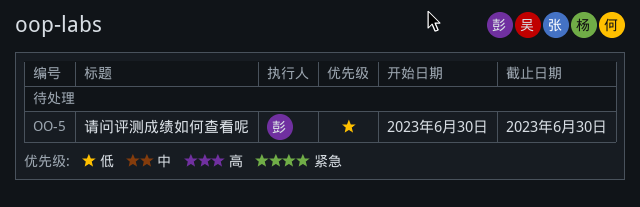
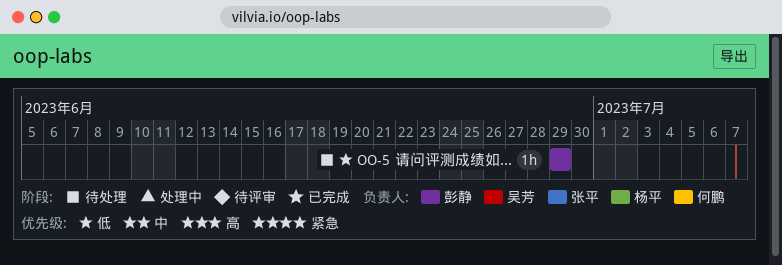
OO-5, start: Jun 30 -> Jun 29
OO-5, due: Jun 30 -> Jun 29

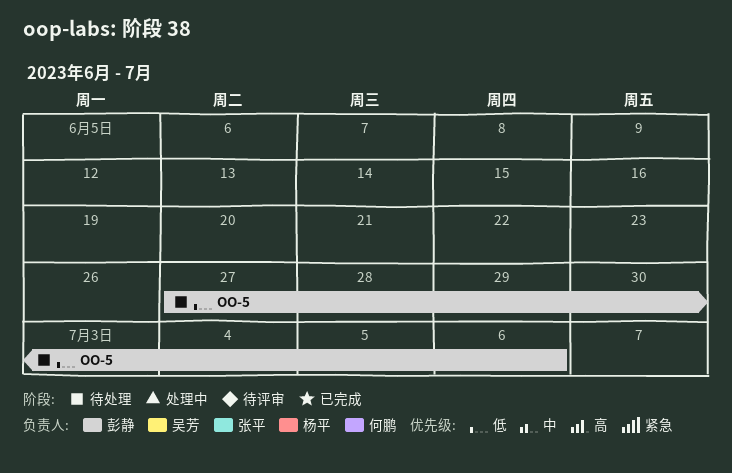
OO-5, start: Jun 29 -> Jun 27
OO-5, due: Jun 29 -> Jul 6

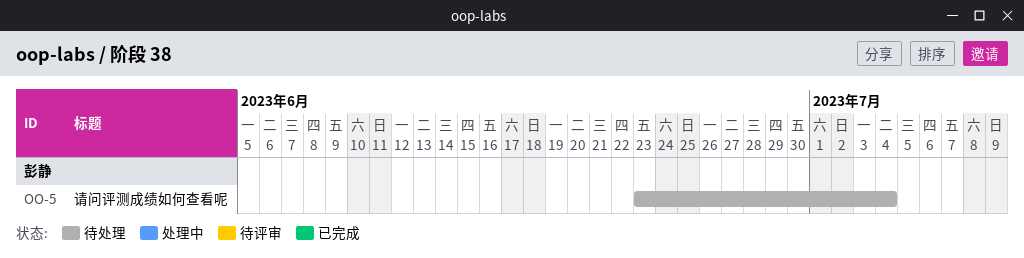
OO-5, start: Jun 27 -> Jun 23
OO-5, due: Jul 6 -> Jul 4

